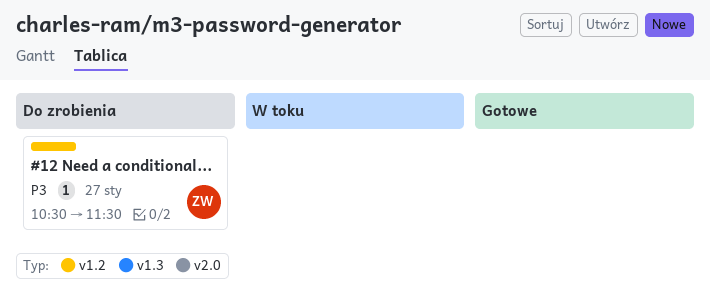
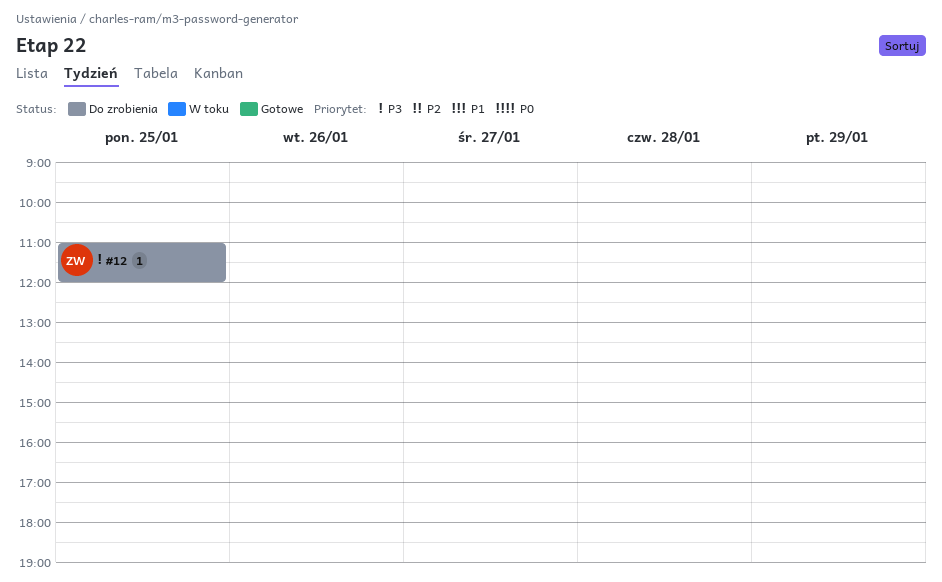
#12, day: Jan 27 -> Jan 25
#12, begins: 10:30 -> 11:00
#12, ends: 11:30 -> 12:00

